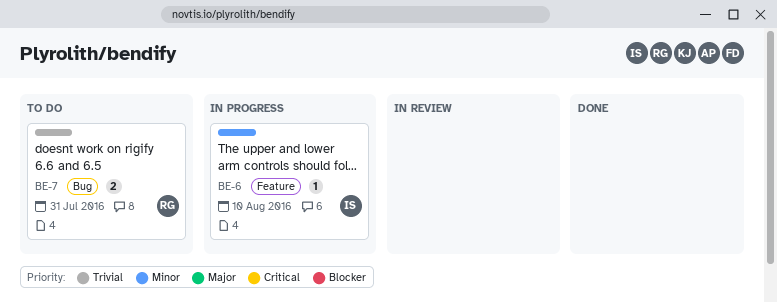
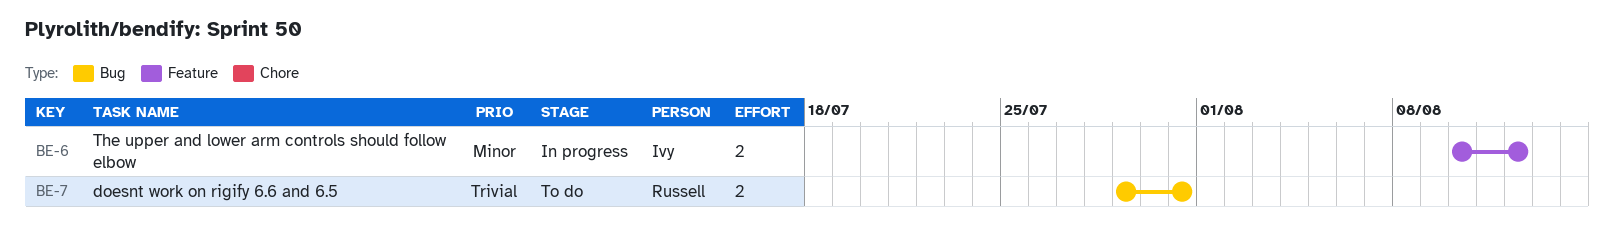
BE-6, estimate: 1 -> 2
BE-6, due: Aug 10 -> Aug 12

